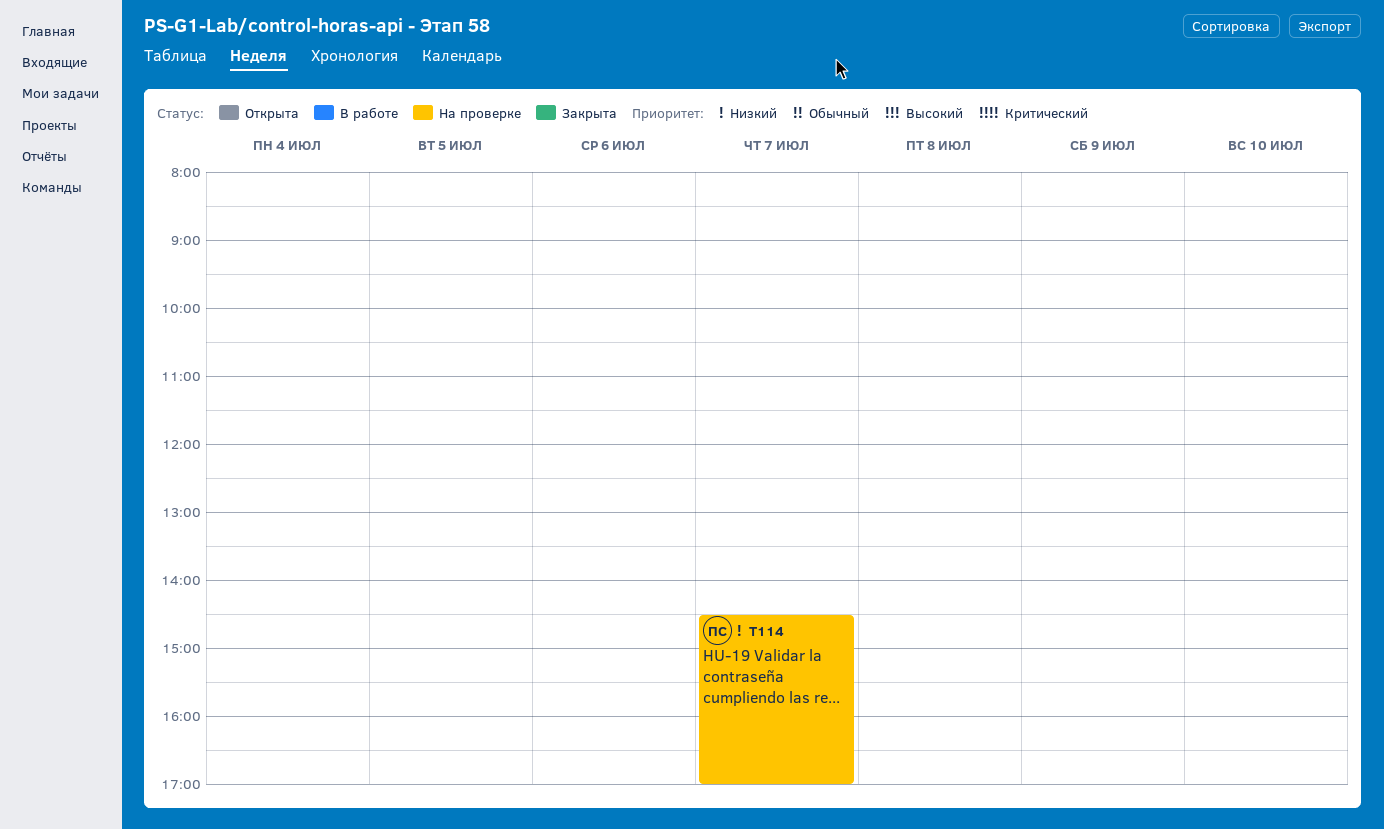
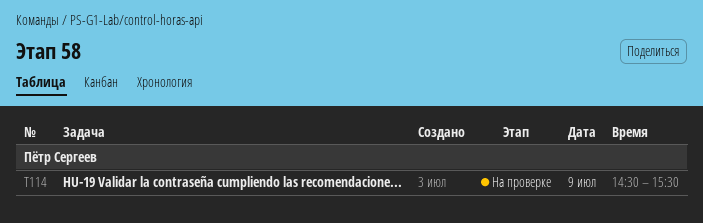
T114, day: Jul 7 -> Jul 9
T114, ends: 17:00 -> 15:30

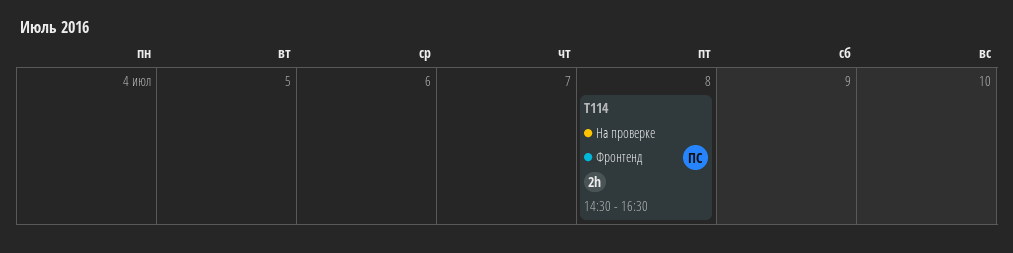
T114, day: Jul 9 -> Jul 8
T114, ends: 15:30 -> 16:30

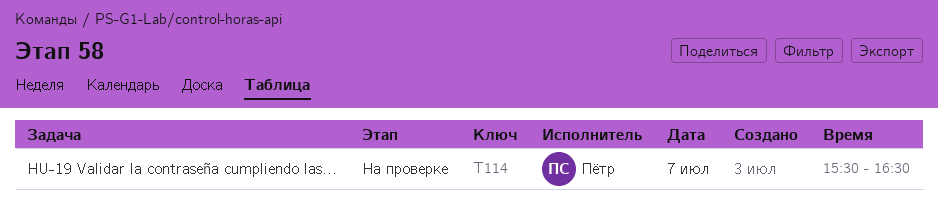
T114, day: Jul 8 -> Jul 7
T114, begins: 14:30 -> 15:30

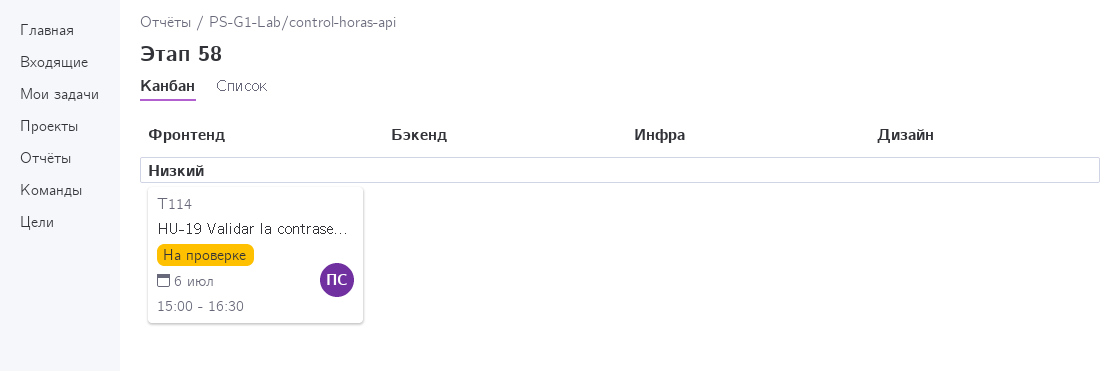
T114, day: Jul 7 -> Jul 6
T114, begins: 15:30 -> 15:00

